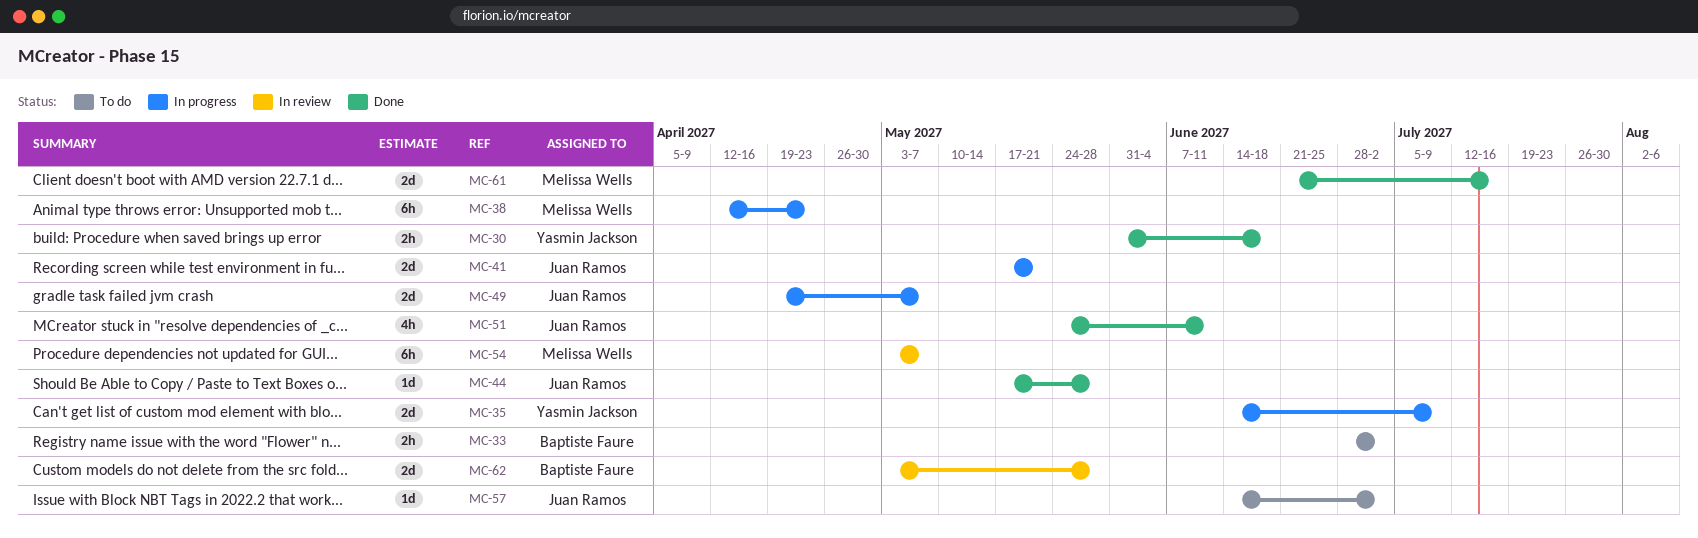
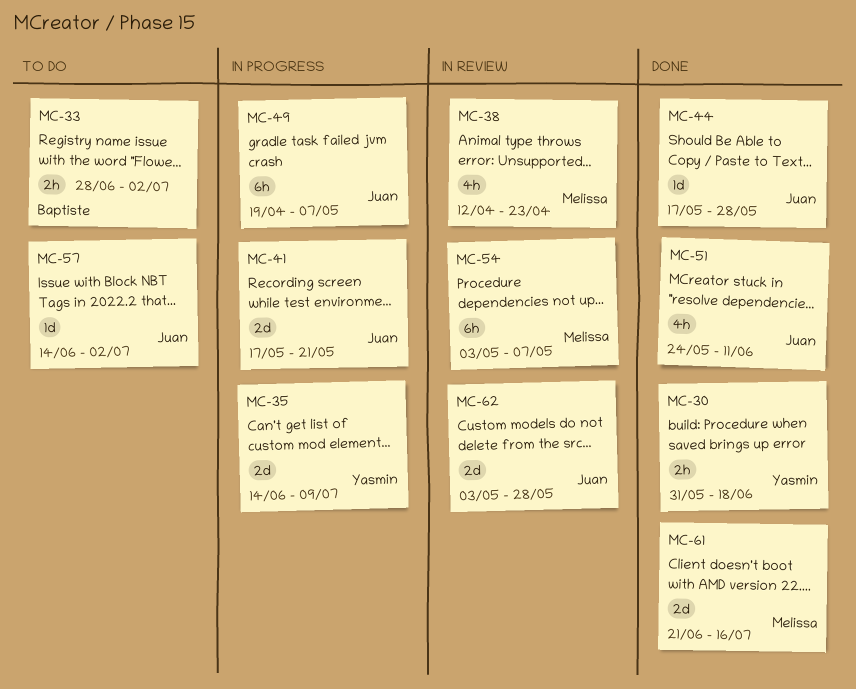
MC-38, status: In progress -> In review
MC-38, estimate: 6h -> 4h
MC-49, estimate: 2d -> 6h
MC-62, owner: Baptiste Faure -> Juan Ramos

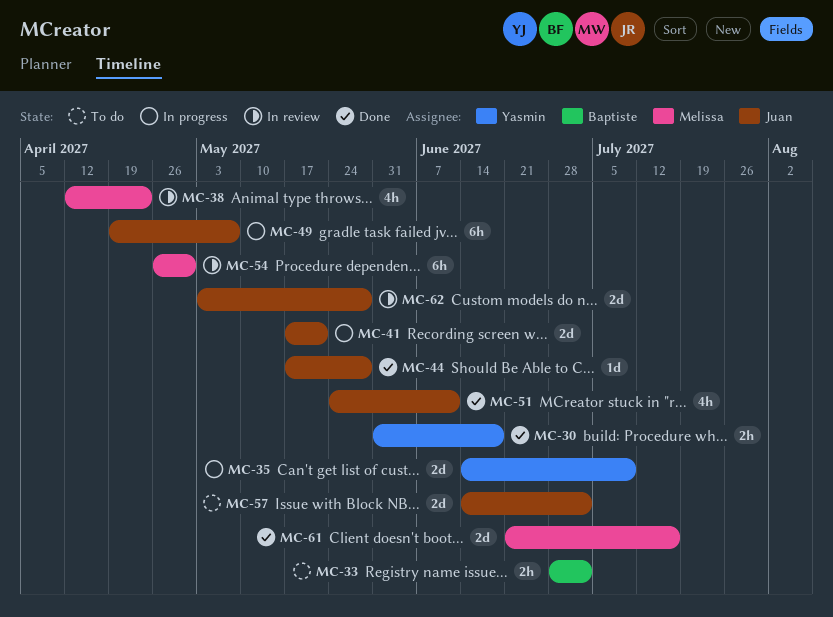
MC-54, start: May 3 -> Apr 26
MC-54, due: May 7 -> Apr 30
MC-57, estimate: 1d -> 2d

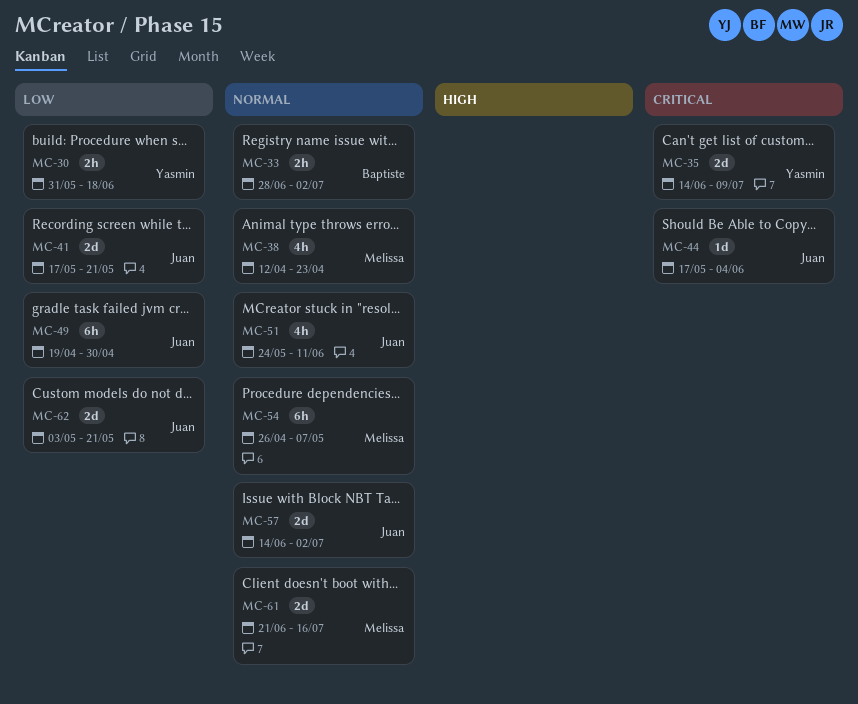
MC-44, due: May 28 -> Jun 4
MC-49, due: May 7 -> Apr 30
MC-54, due: Apr 30 -> May 7
MC-62, due: May 28 -> May 21

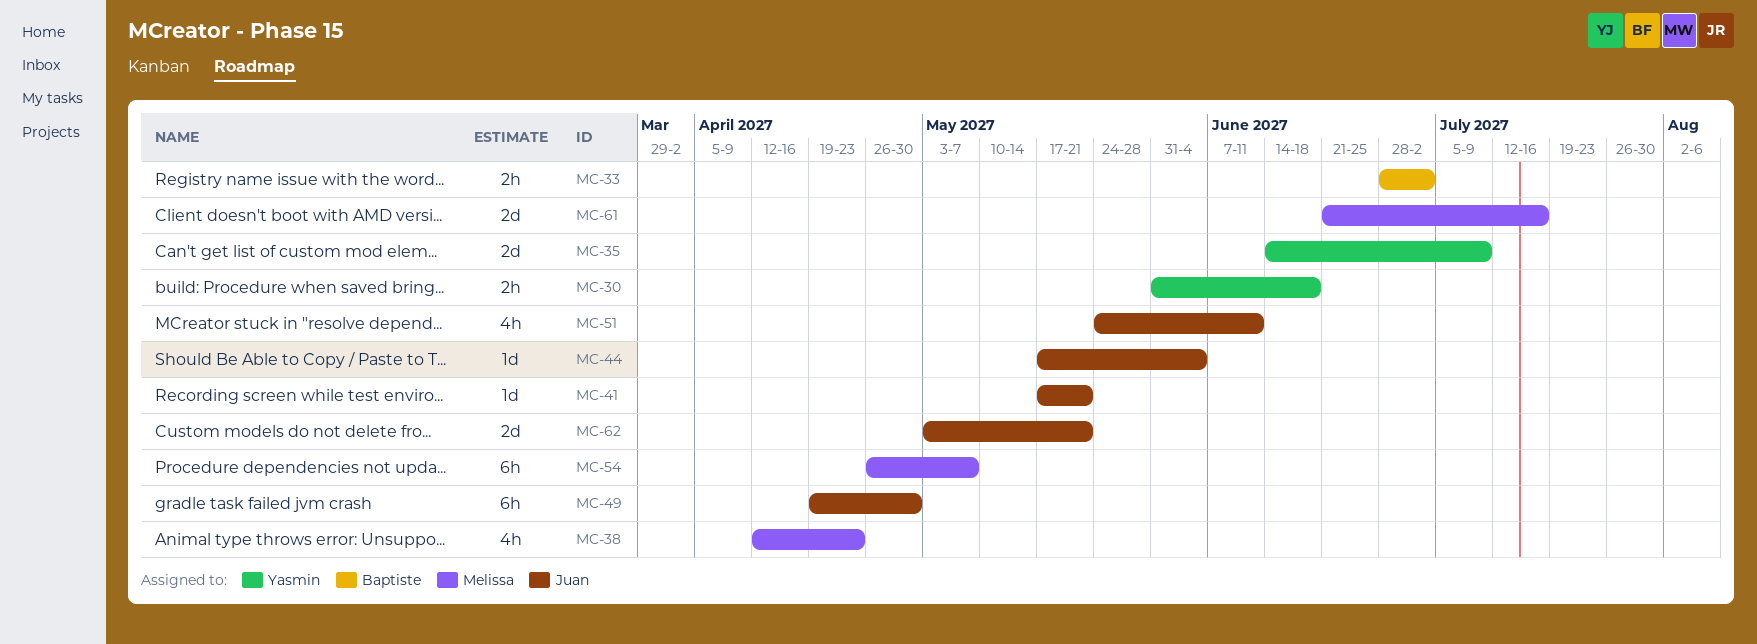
MC-41, estimate: 2d -> 1d
MC-57: present -> none

